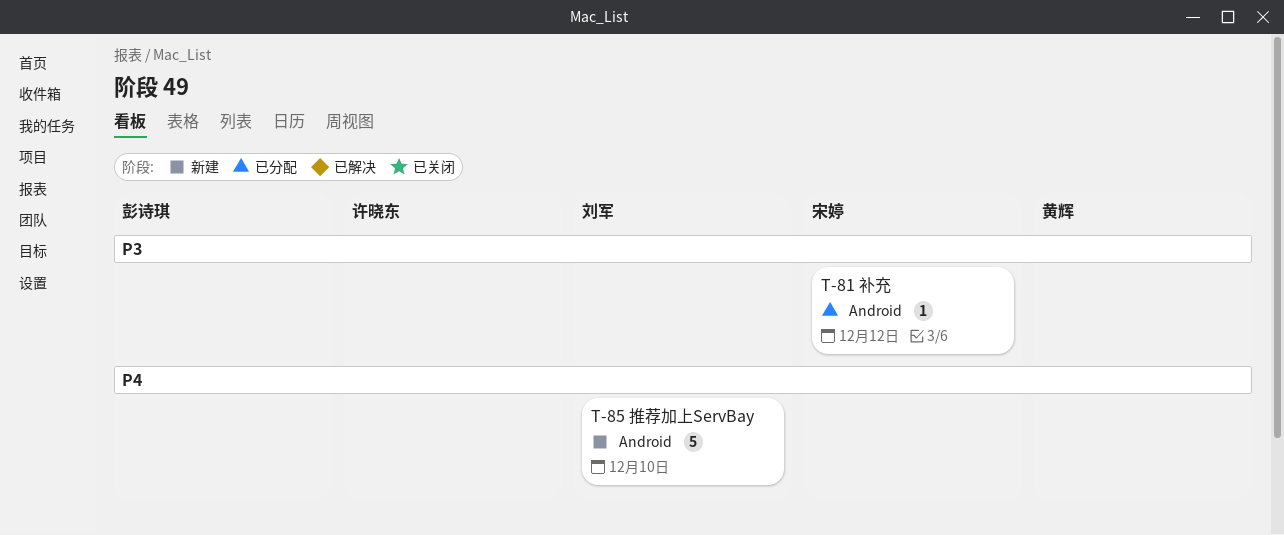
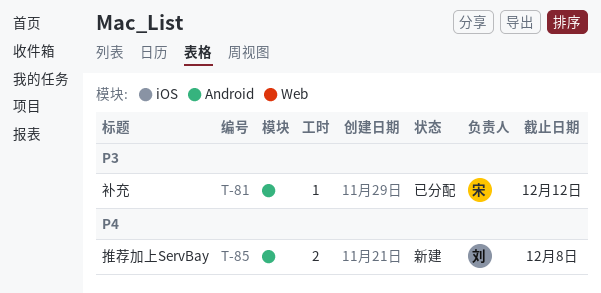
T-85, estimate: 5 -> 2
T-85, due: Dec 10 -> Dec 8

